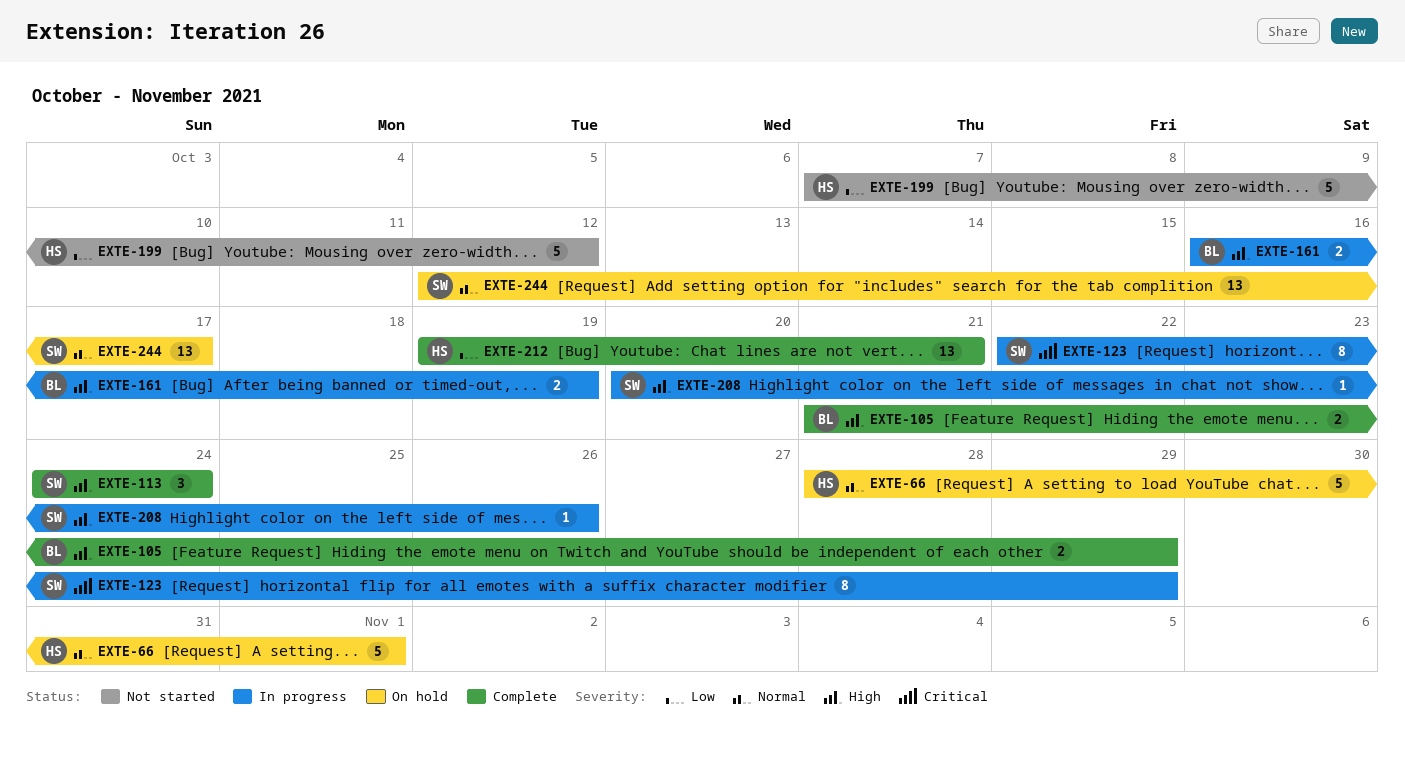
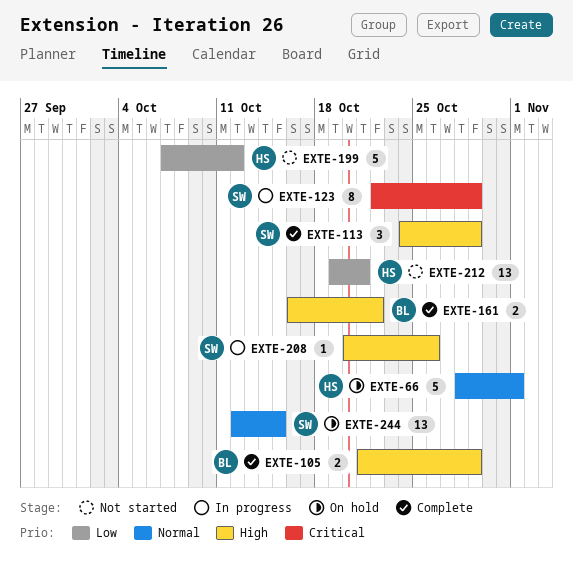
EXTE-113, due: Oct 24 -> Oct 29
EXTE-161, status: In progress -> Complete
EXTE-161, due: Oct 19 -> Oct 22
EXTE-212, status: Complete -> Not started
EXTE-244, due: Oct 17 -> Oct 15

